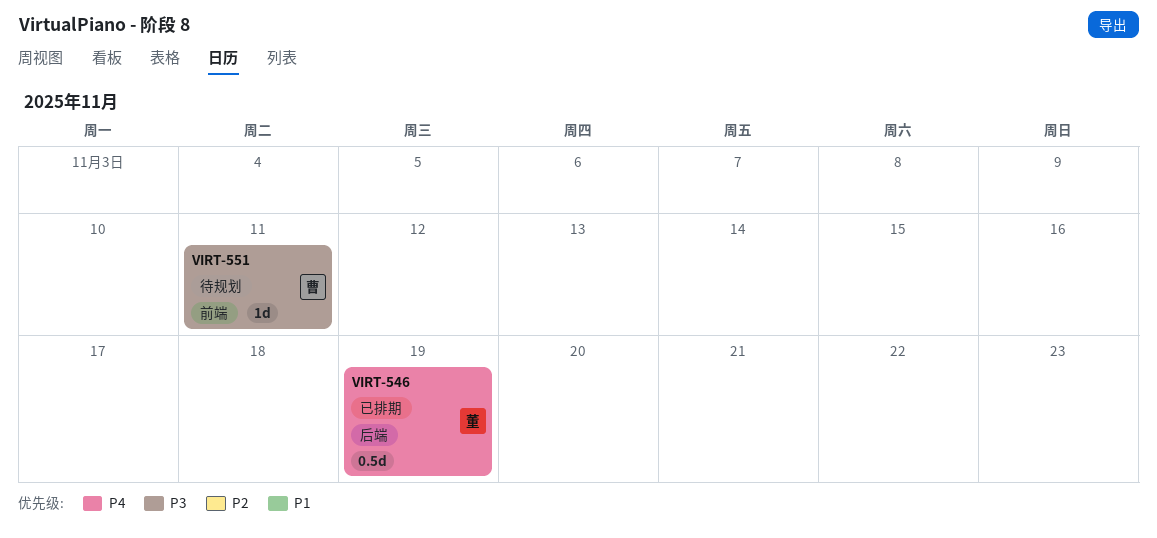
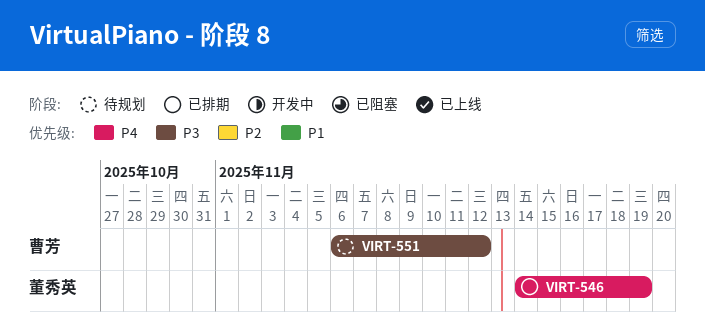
VIRT-551, due: Nov 11 -> Nov 12

